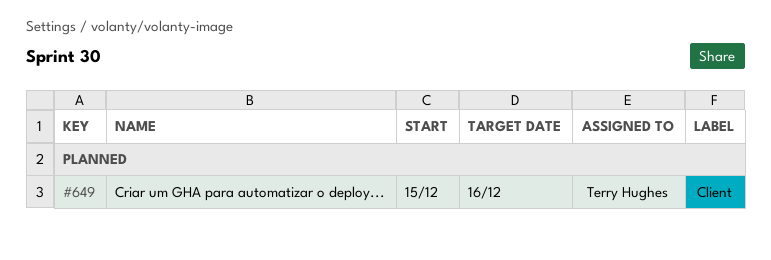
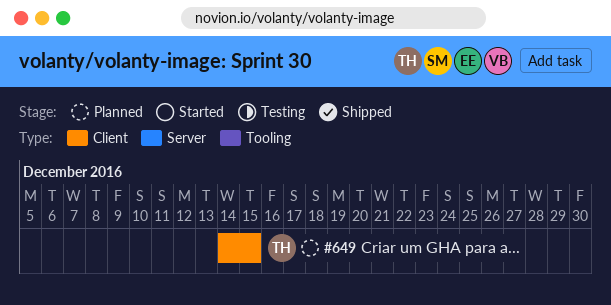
#649, start: Dec 15 -> Dec 14
#649, due: Dec 16 -> Dec 15

